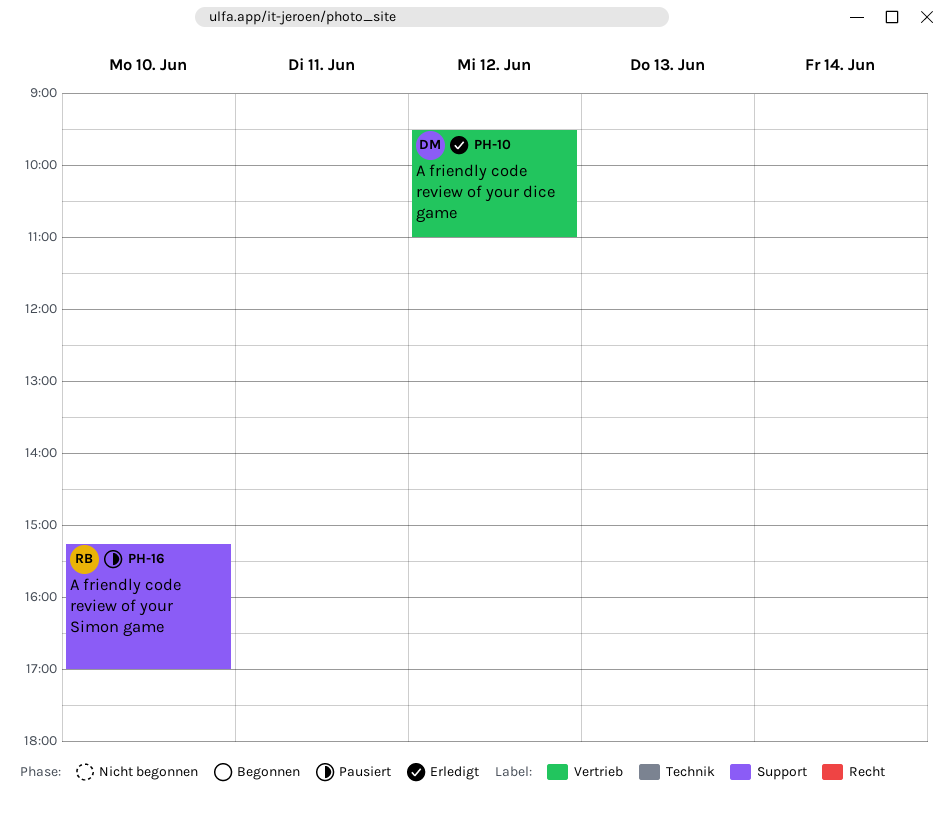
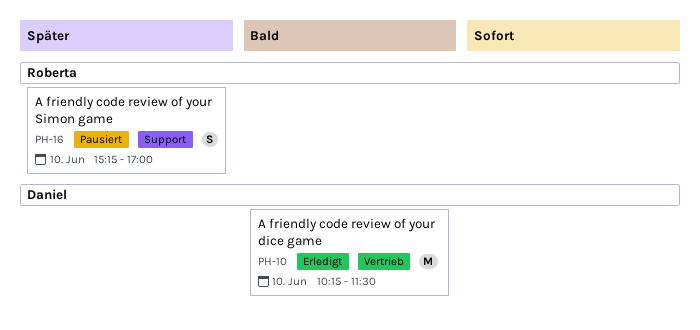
PH-10, day: Jun 12 -> Jun 10
PH-10, begins: 09:30 -> 10:15
PH-10, ends: 11:00 -> 11:30

